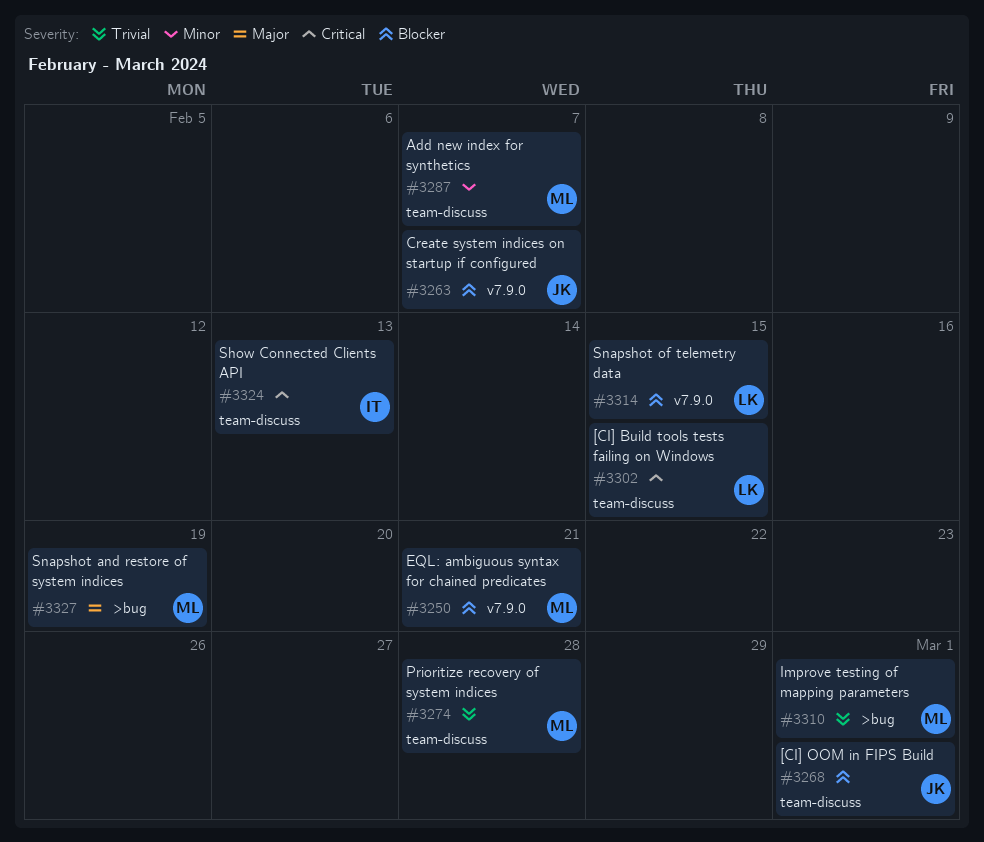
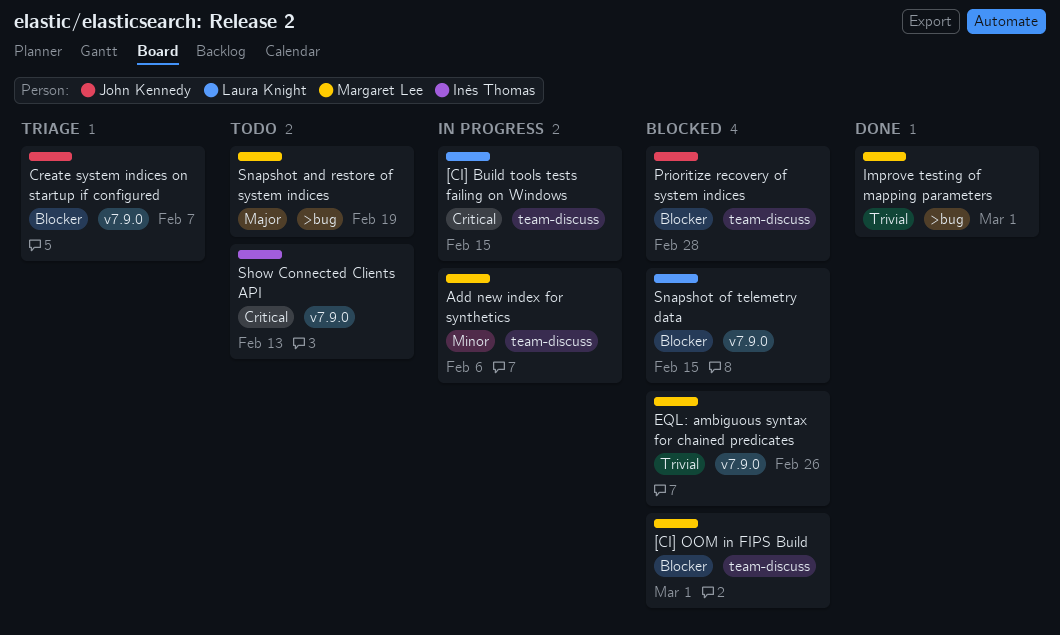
[CI] OOM in FIPS Build, owner: John Kennedy -> Margaret Lee
Add new index for synthetics, due: Feb 7 -> Feb 6
EQL: ambiguous syntax for chained predicates, priority: Blocker -> Trivial
EQL: ambiguous syntax for chained predicates, due: Feb 21 -> Feb 26
Prioritize recovery of system indices, owner: Margaret Lee -> John Kennedy
Prioritize recovery of system indices, priority: Trivial -> Blocker
Show Connected Clients API, label: team-discuss -> v7.9.0

